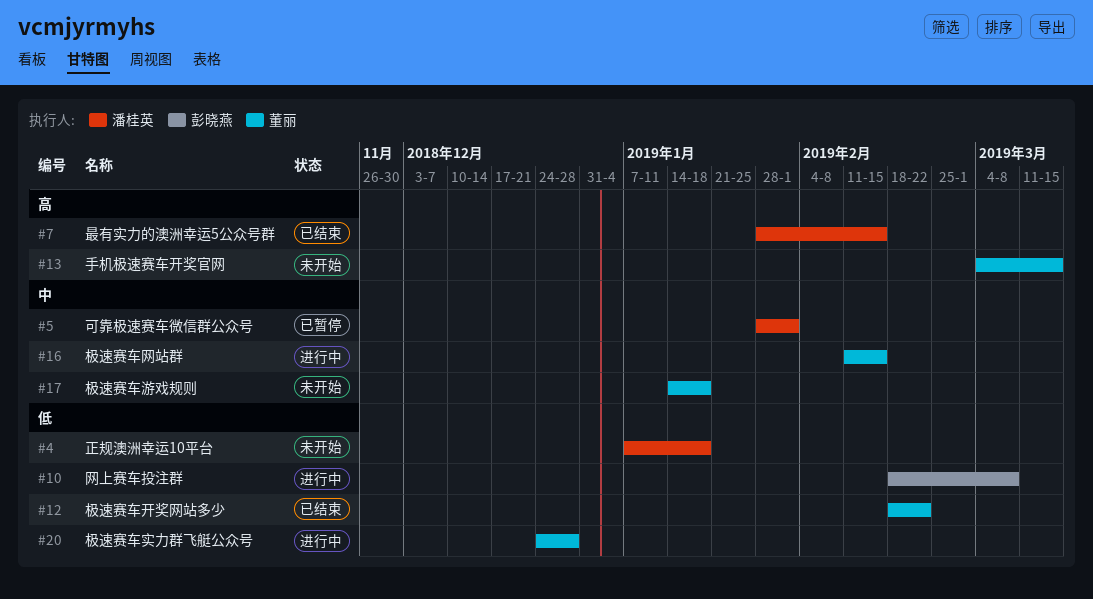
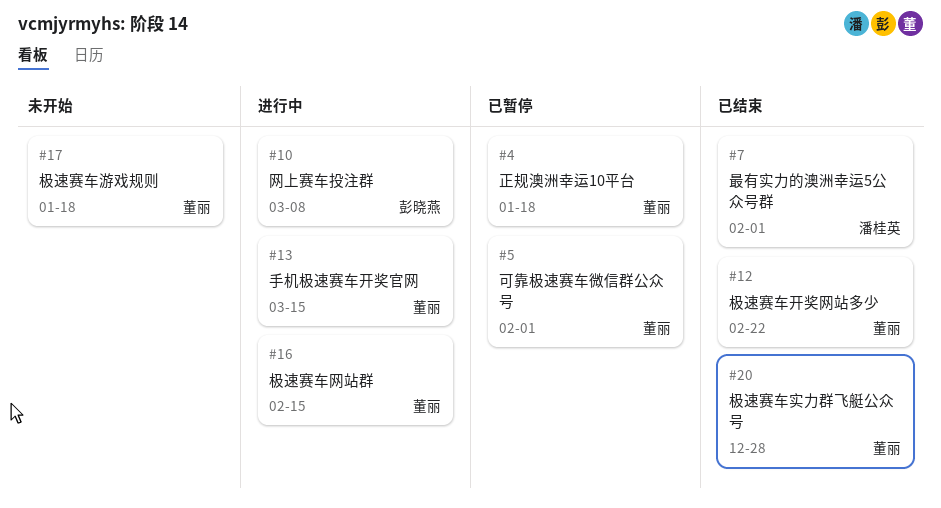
#4, status: 未开始 -> 已暂停
#4, owner: 潘桂英 -> 董丽
#5, owner: 潘桂英 -> 董丽
#7, due: Feb 15 -> Feb 1
#13, status: 未开始 -> 进行中
#20, status: 进行中 -> 已结束

